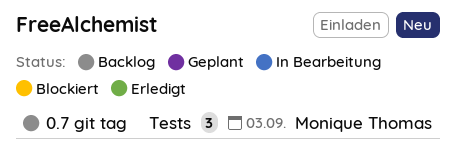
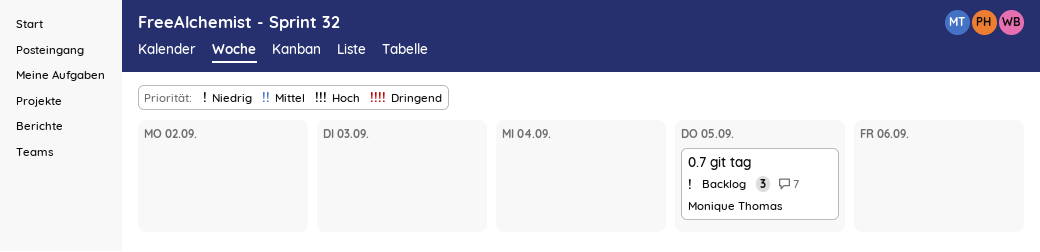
0.7 git tag, due: Sep 3 -> Sep 5

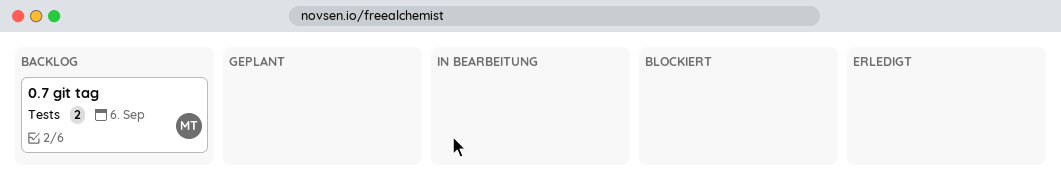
0.7 git tag, estimate: 3 -> 2
0.7 git tag, due: Sep 5 -> Sep 6

